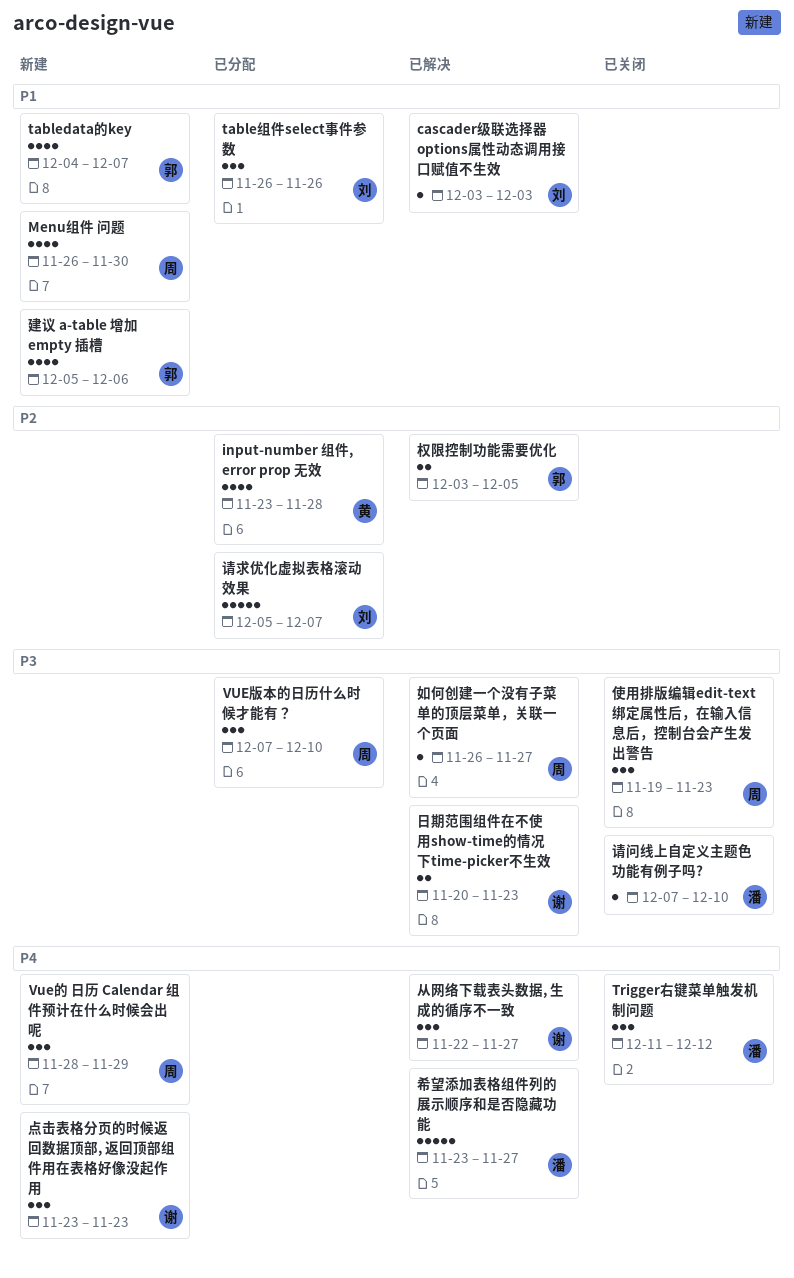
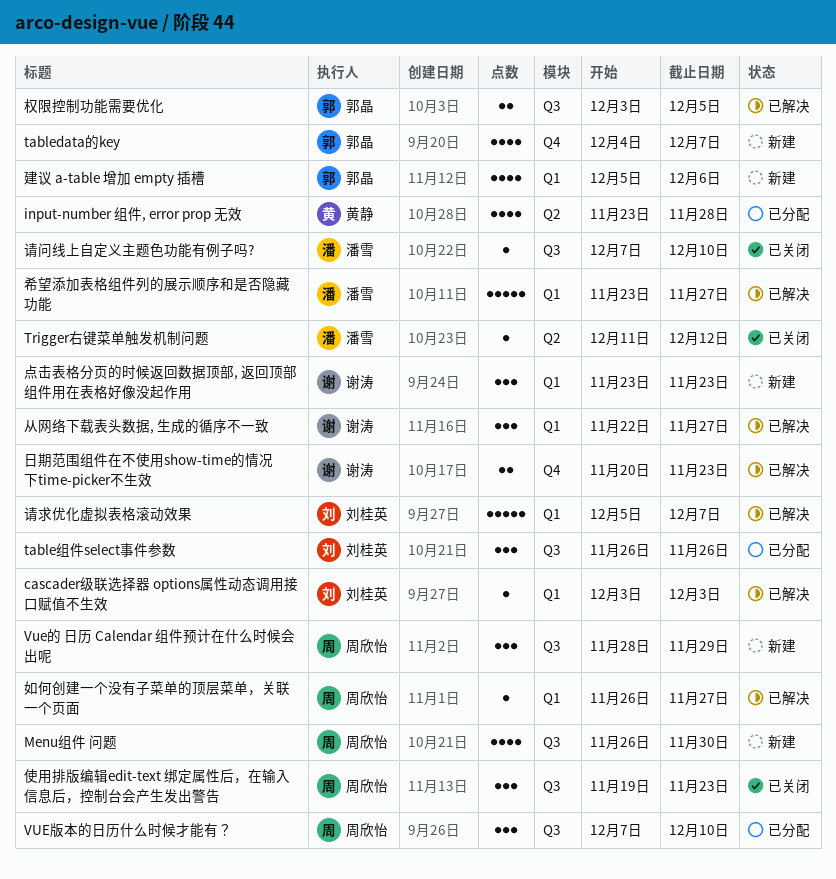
Trigger右键菜单触发机制问题, estimate: 3 -> 1
请求优化虚拟表格滚动效果, status: 已分配 -> 已解决

